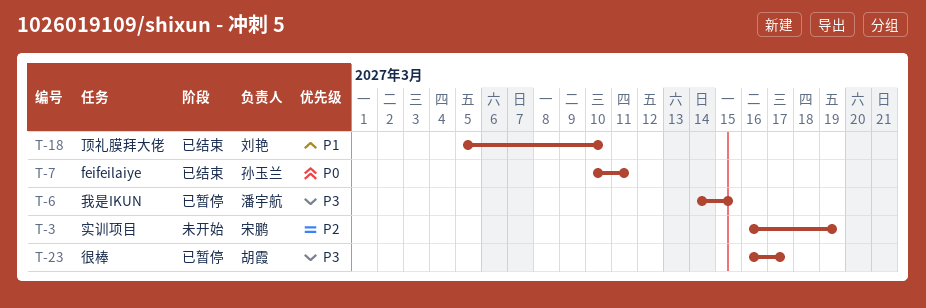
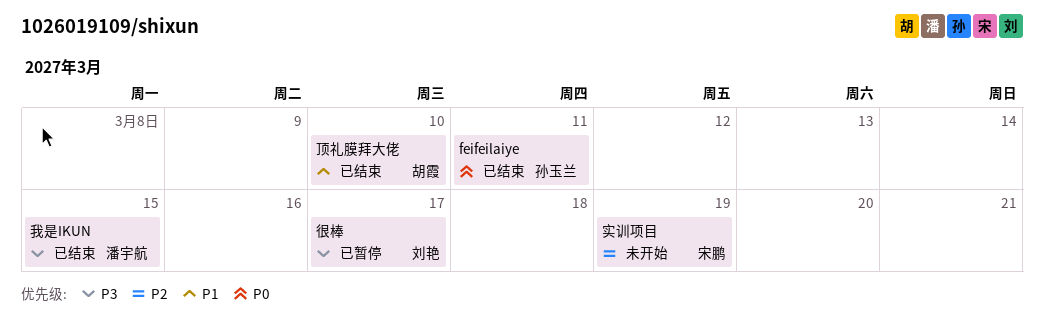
很棒, owner: 胡霞 -> 刘艳
我是IKUN, status: 已暂停 -> 已结束
顶礼膜拜大佬, owner: 刘艳 -> 胡霞

